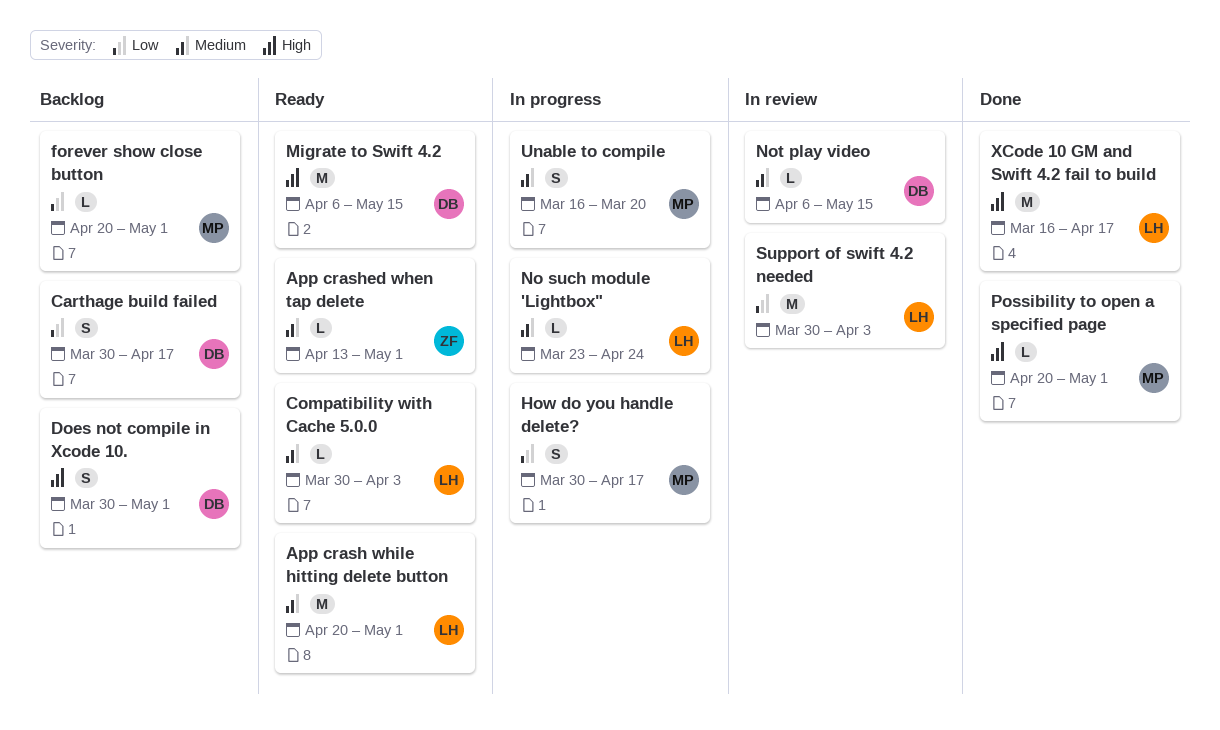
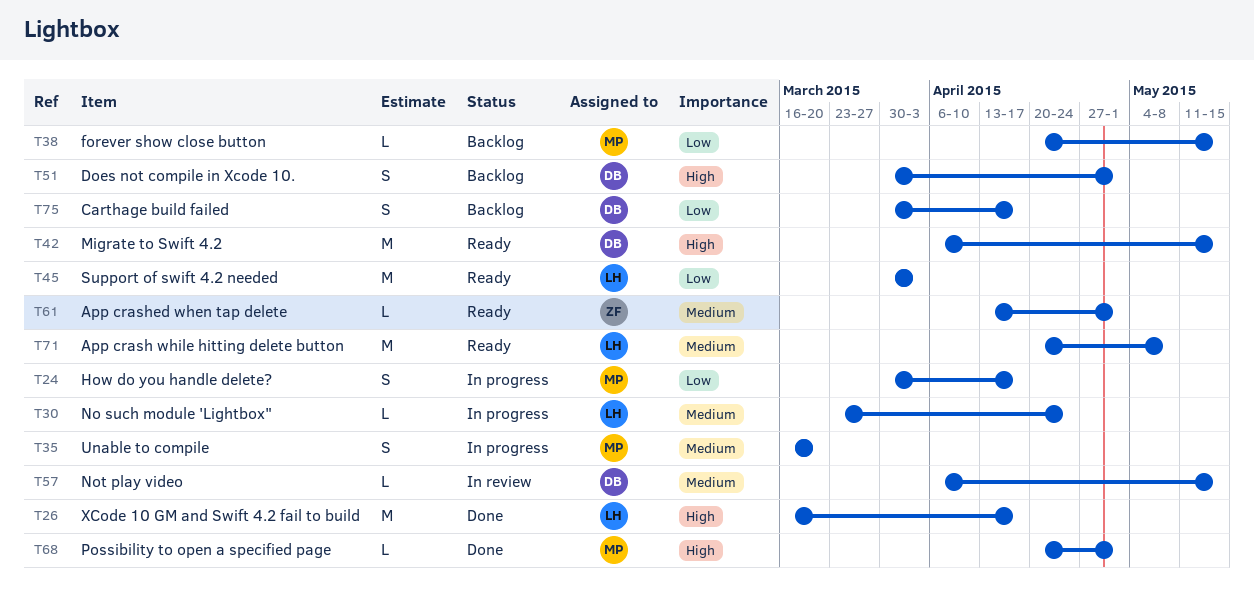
App crash while hitting delete button, due: May 1 -> May 8
Compatibility with Cache 5.0.0: present -> none
forever show close button, due: May 1 -> May 15
Support of swift 4.2 needed, status: In review -> Ready

